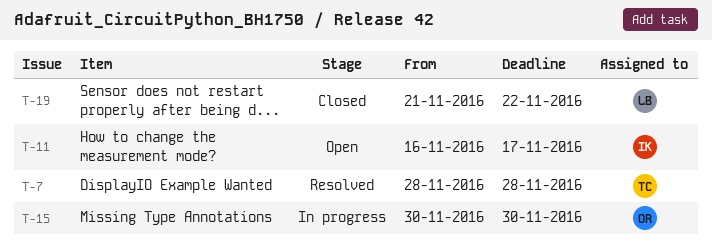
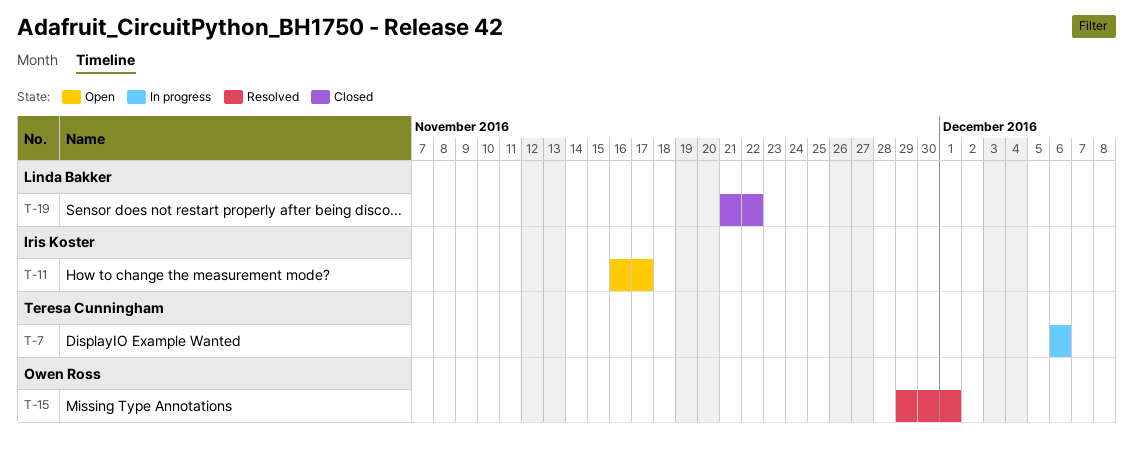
T-7, status: Resolved -> In progress
T-7, start: Nov 28 -> Dec 6
T-7, due: Nov 28 -> Dec 6
T-15, status: In progress -> Resolved
T-15, start: Nov 30 -> Nov 29
T-15, due: Nov 30 -> Dec 1

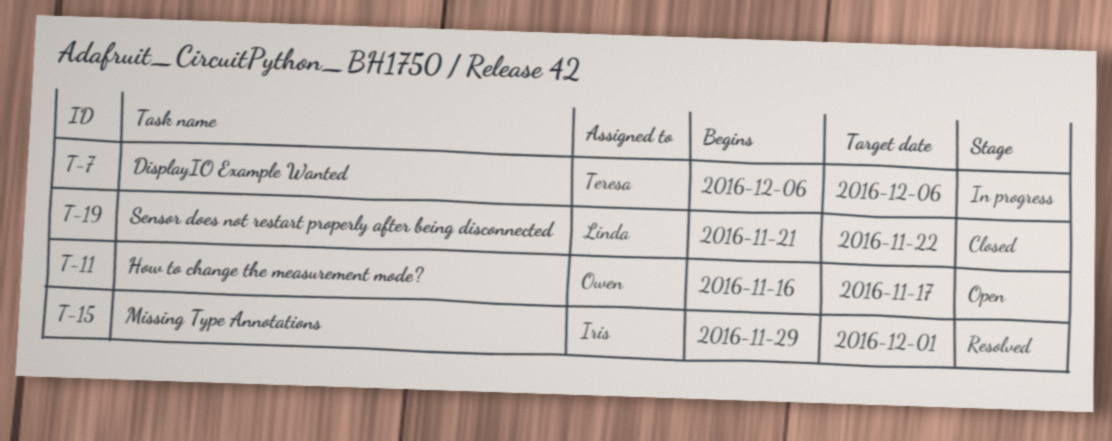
T-11, owner: Iris Koster -> Owen Ross
T-15, owner: Owen Ross -> Iris Koster

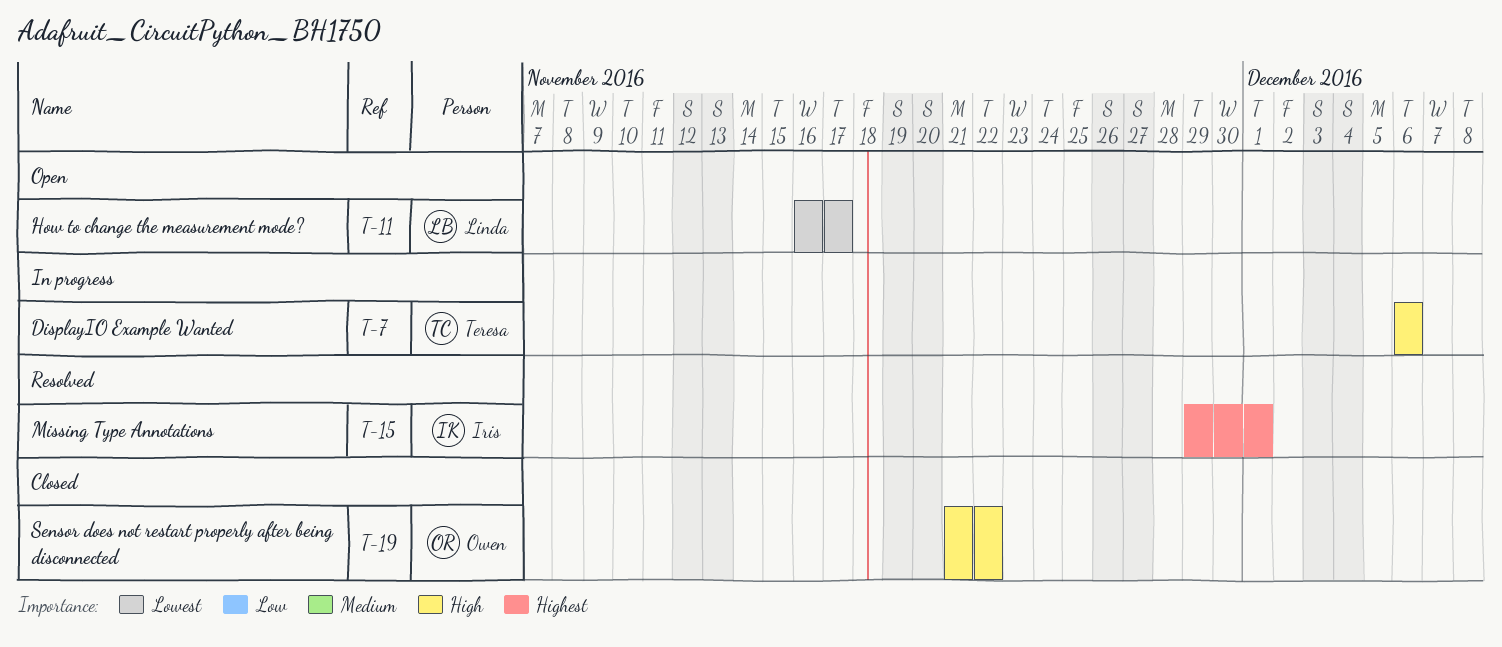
T-11, owner: Owen -> Linda
T-19, owner: Linda -> Owen

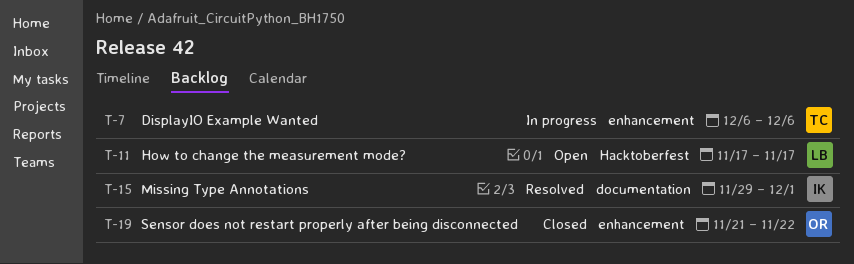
T-11, start: Nov 16 -> Nov 17

